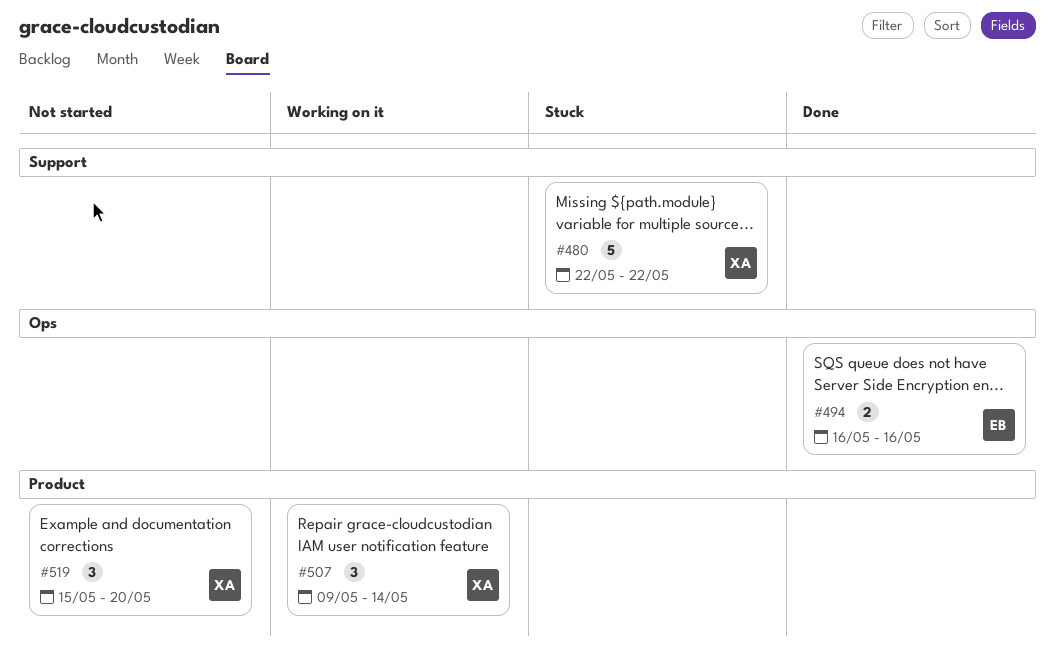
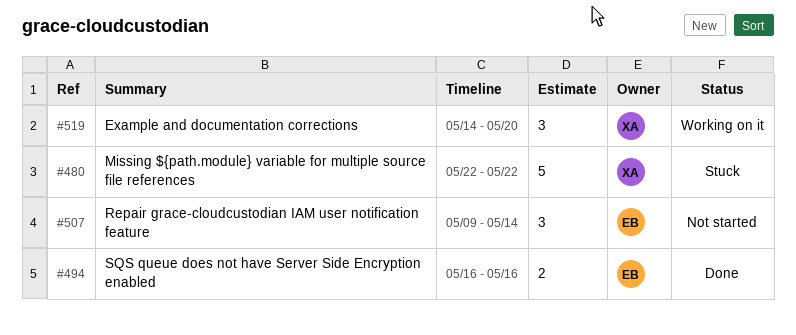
#507, status: Working on it -> Not started
#507, owner: XA -> EB
#519, status: Not started -> Working on it
#519, start: May 15 -> May 14

